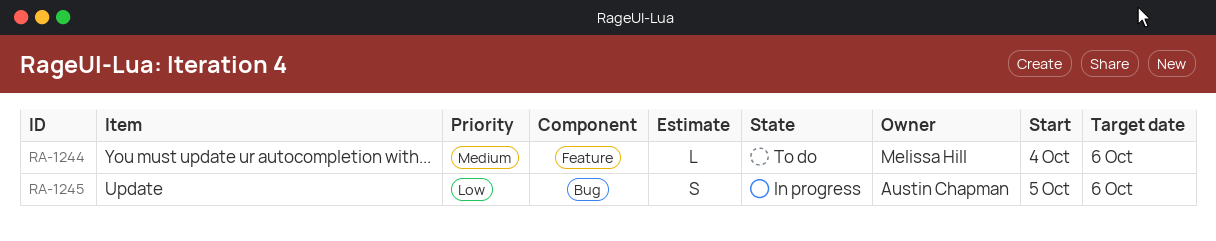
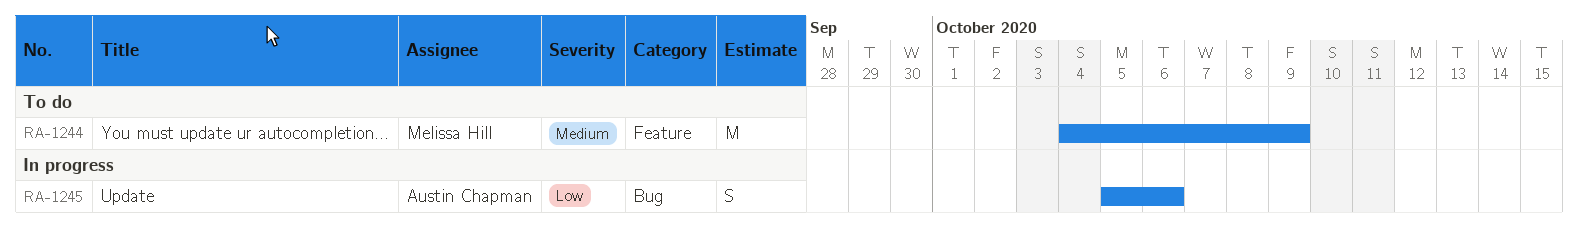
RA-1244, estimate: L -> M
RA-1244, due: Oct 6 -> Oct 9

